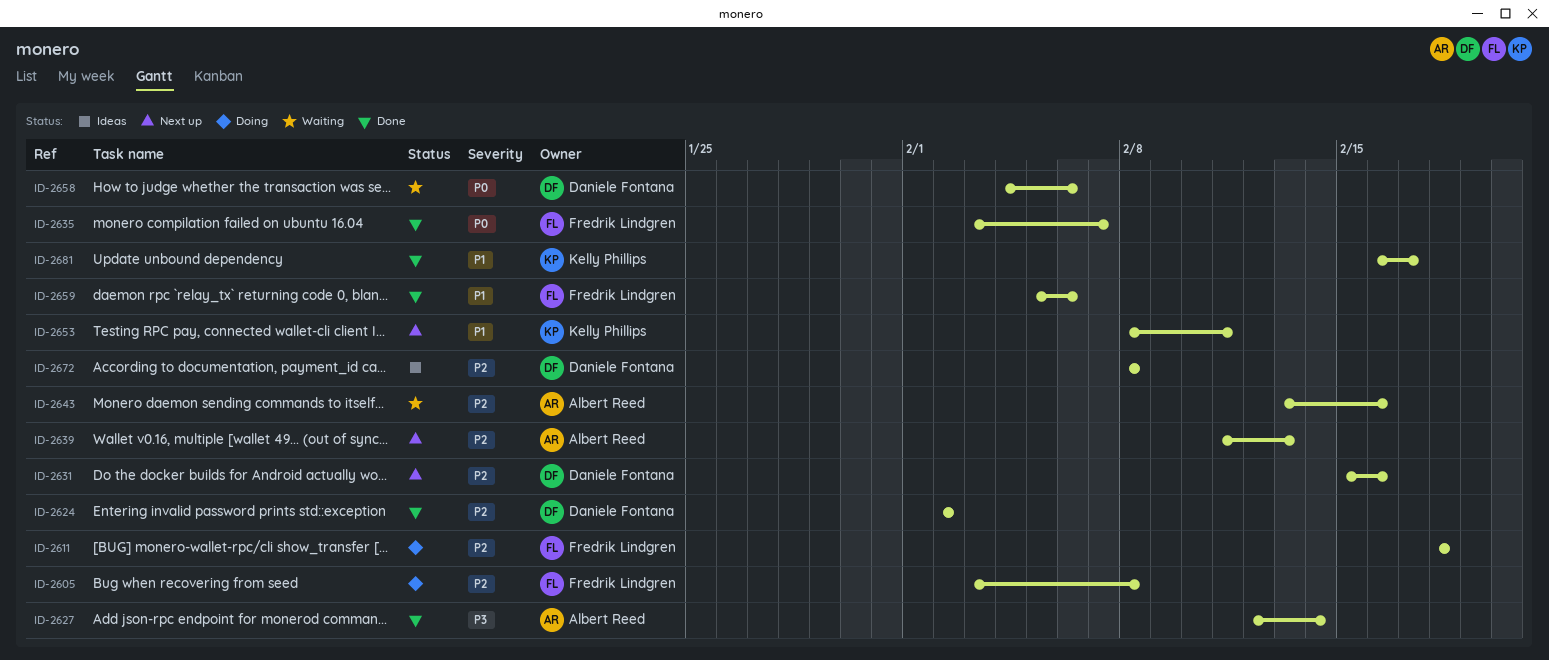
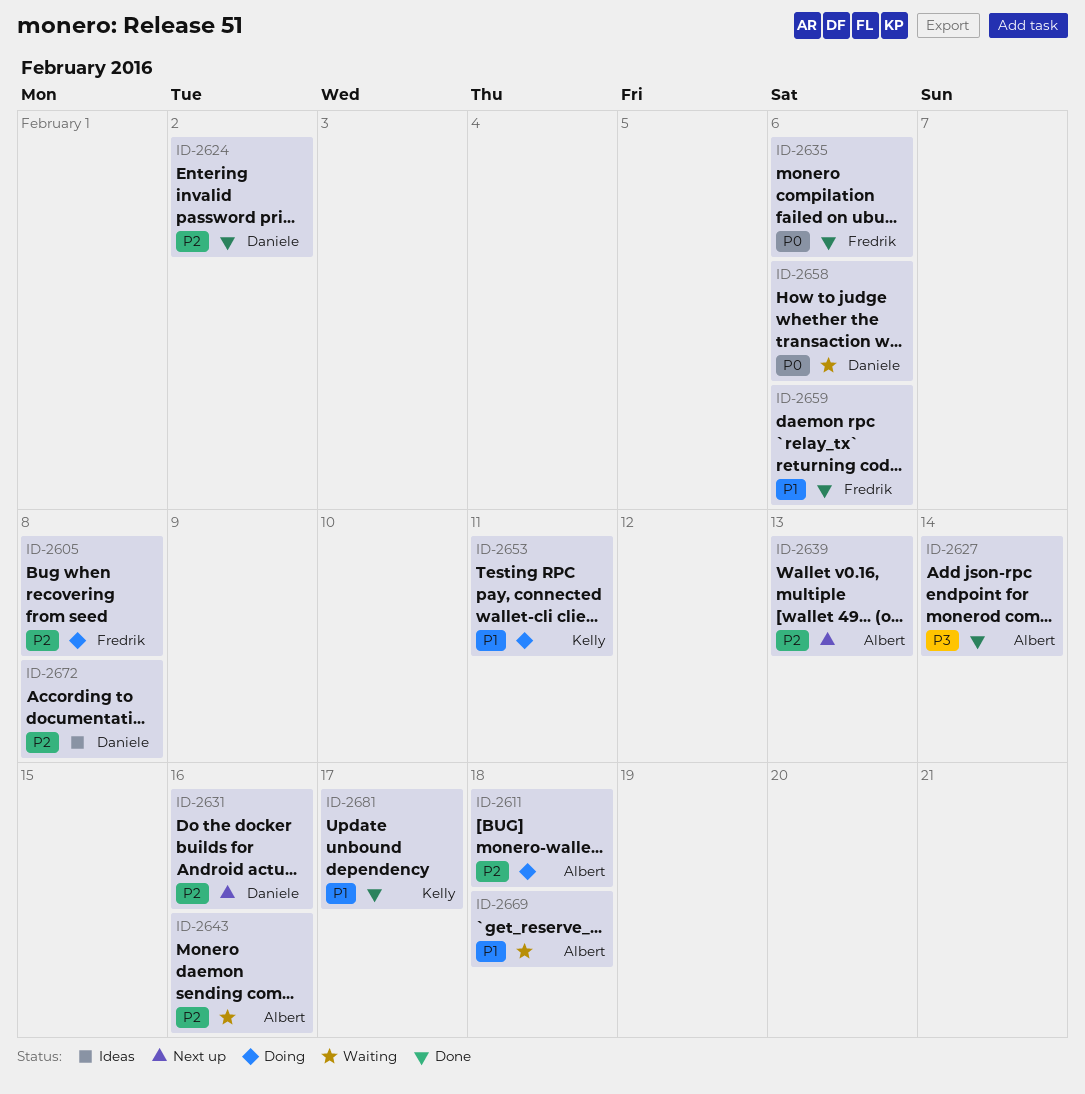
ID-2611, owner: Fredrik Lindgren -> Albert Reed
ID-2635, due: Feb 7 -> Feb 6
ID-2653, status: Next up -> Doing
ID-2669: none -> present

